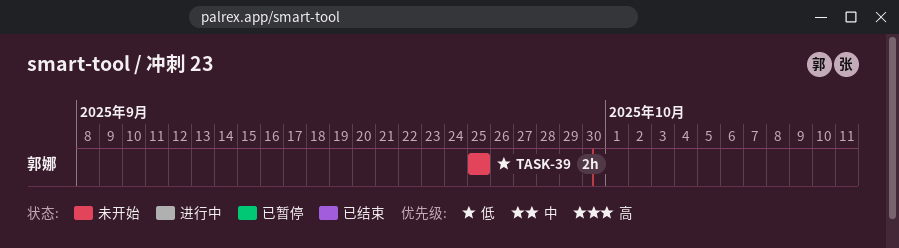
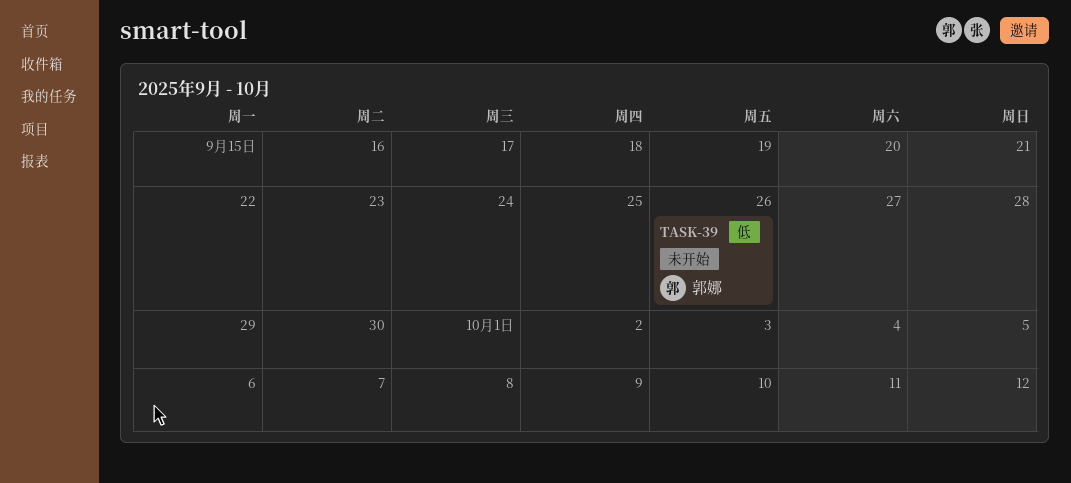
TASK-39, due: Sep 25 -> Sep 26

